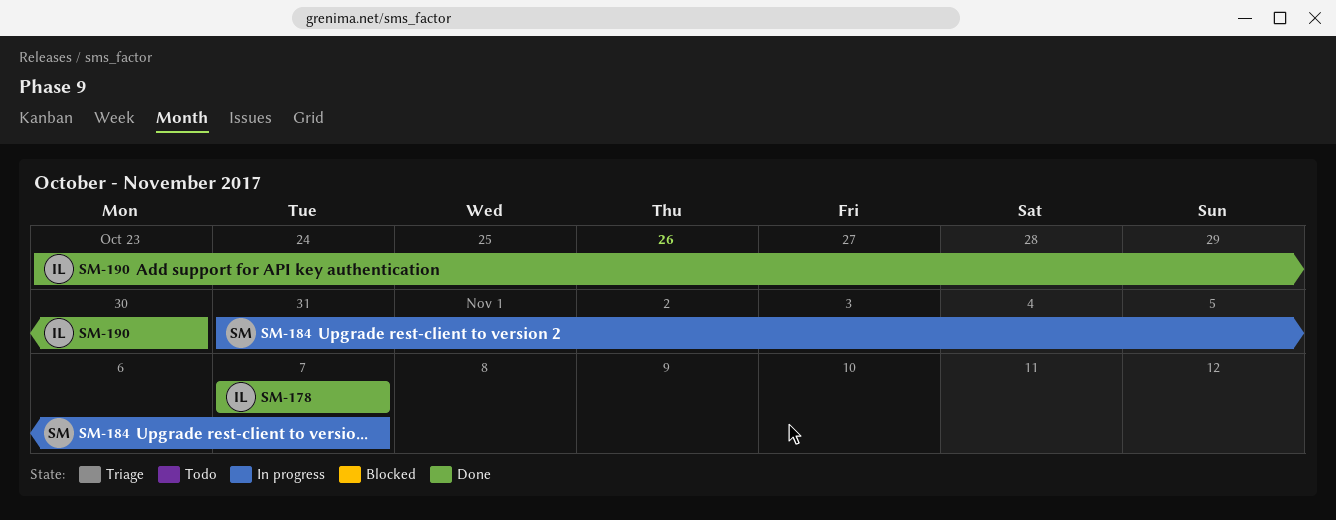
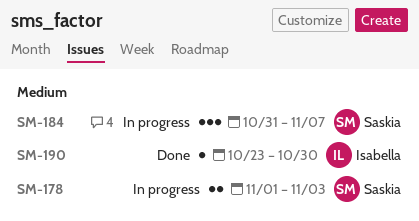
SM-178, status: Done -> In progress
SM-178, owner: Isabella -> Saskia
SM-178, start: Nov 7 -> Nov 1
SM-178, due: Nov 7 -> Nov 3

